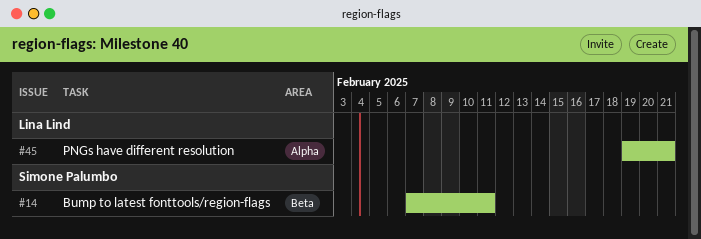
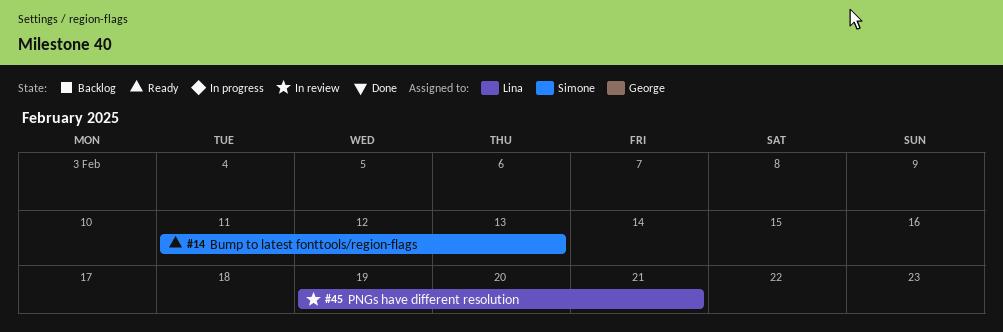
#14, start: Feb 7 -> Feb 11
#14, due: Feb 11 -> Feb 13

